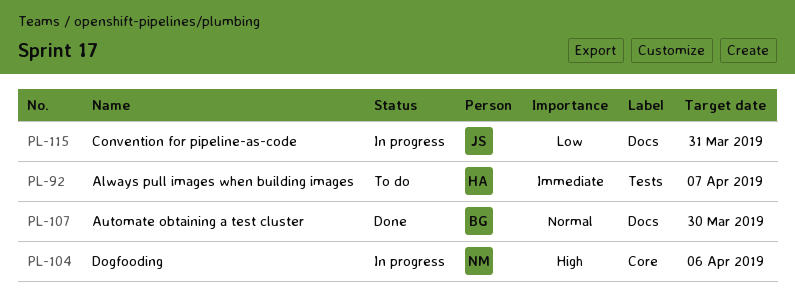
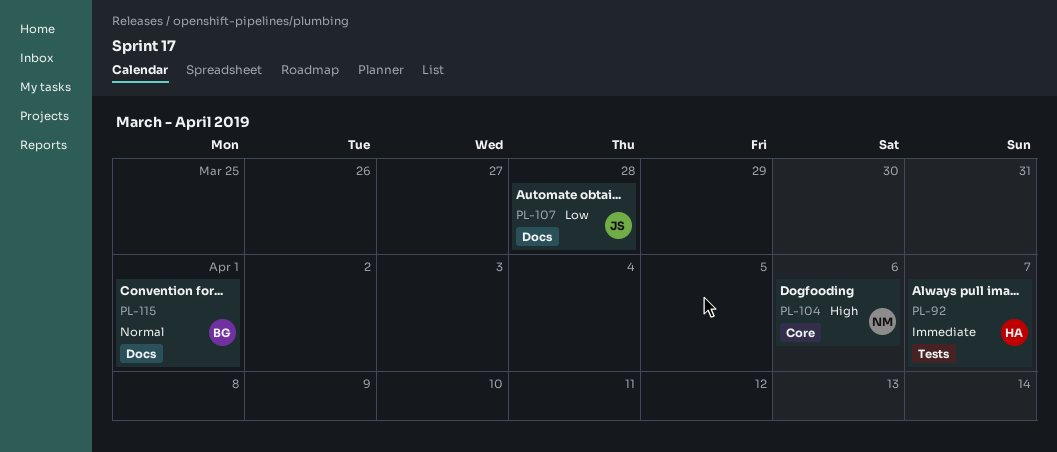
PL-107, owner: BG -> JS
PL-107, priority: Normal -> Low
PL-107, due: Mar 30 -> Mar 28
PL-115, owner: JS -> BG
PL-115, priority: Low -> Normal
PL-115, due: Mar 31 -> Apr 1

